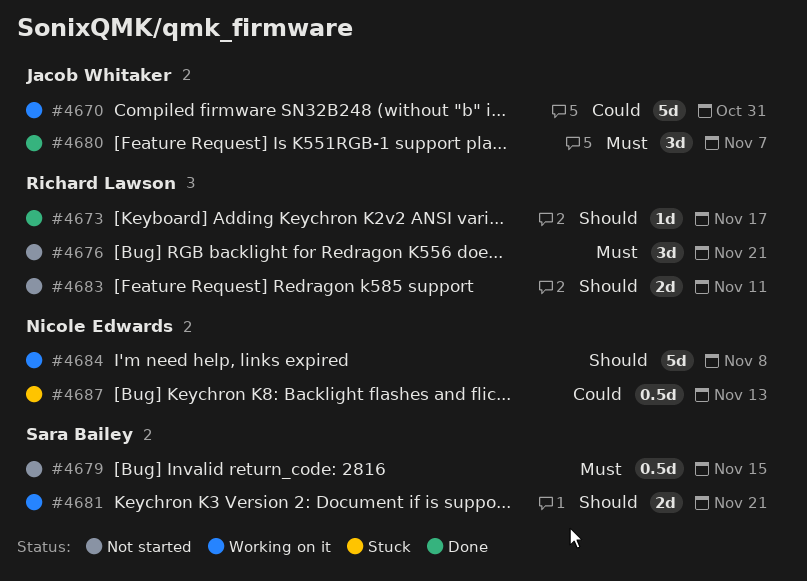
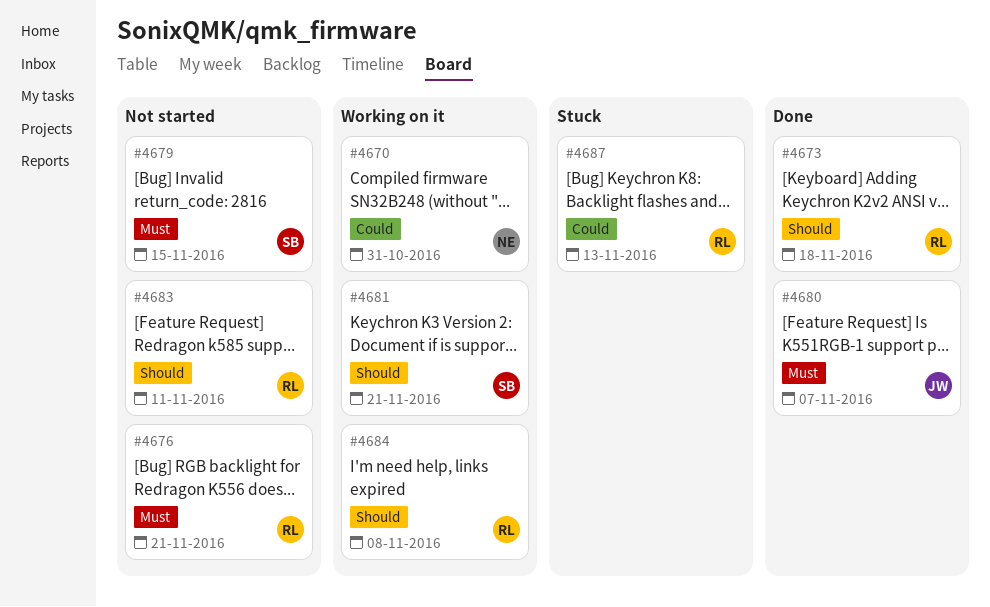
#4670, owner: Jacob Whitaker -> Nicole Edwards
#4673, due: Nov 17 -> Nov 18
#4684, owner: Nicole Edwards -> Richard Lawson
#4687, owner: Nicole Edwards -> Richard Lawson

